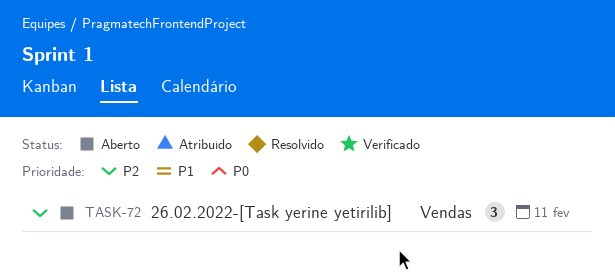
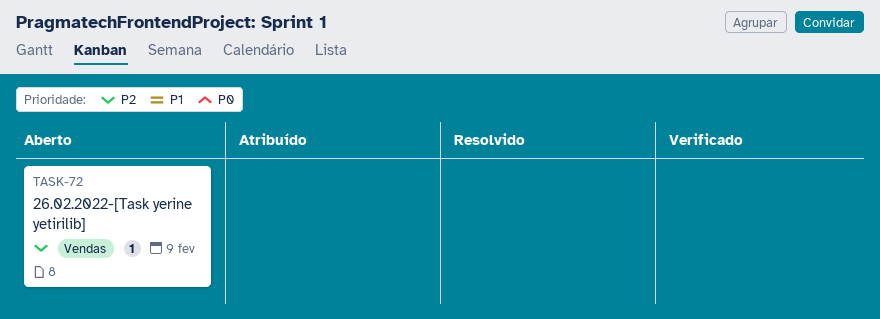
TASK-72, estimate: 3 -> 1
TASK-72, due: Feb 11 -> Feb 9

